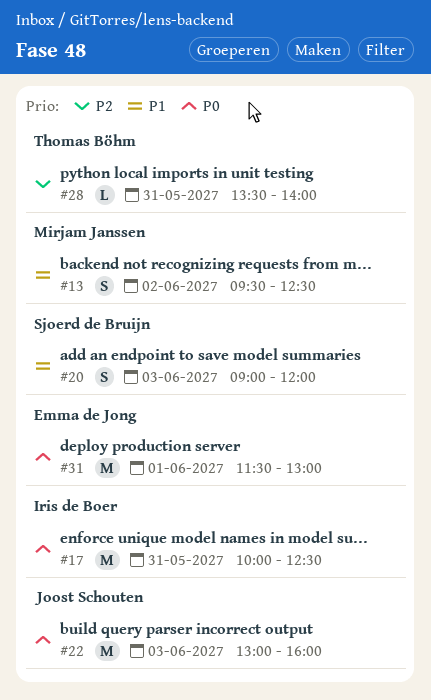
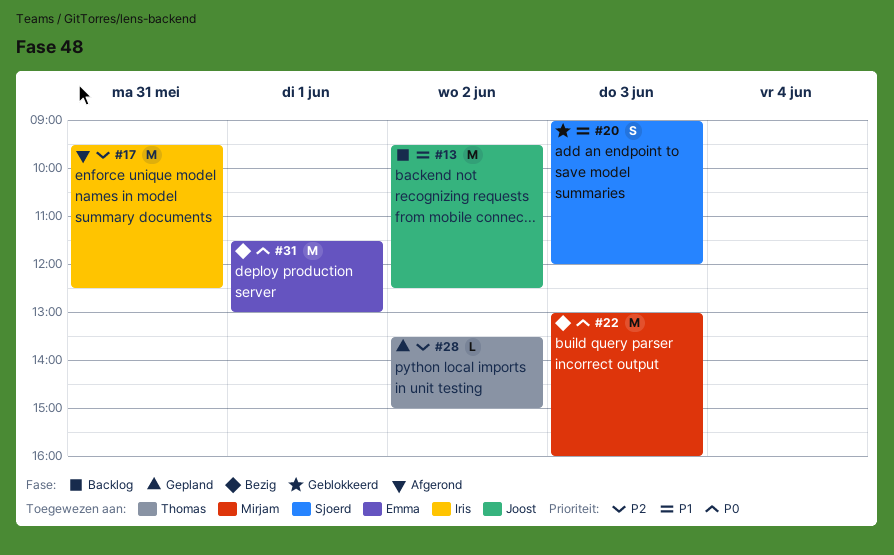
#13, owner: Mirjam Janssen -> Joost Schouten
#13, estimate: S -> M
#17, priority: P0 -> P2
#17, begins: 10:00 -> 09:30
#22, owner: Joost Schouten -> Mirjam Janssen
#28, day: May 31 -> Jun 2
#28, ends: 14:00 -> 15:00

